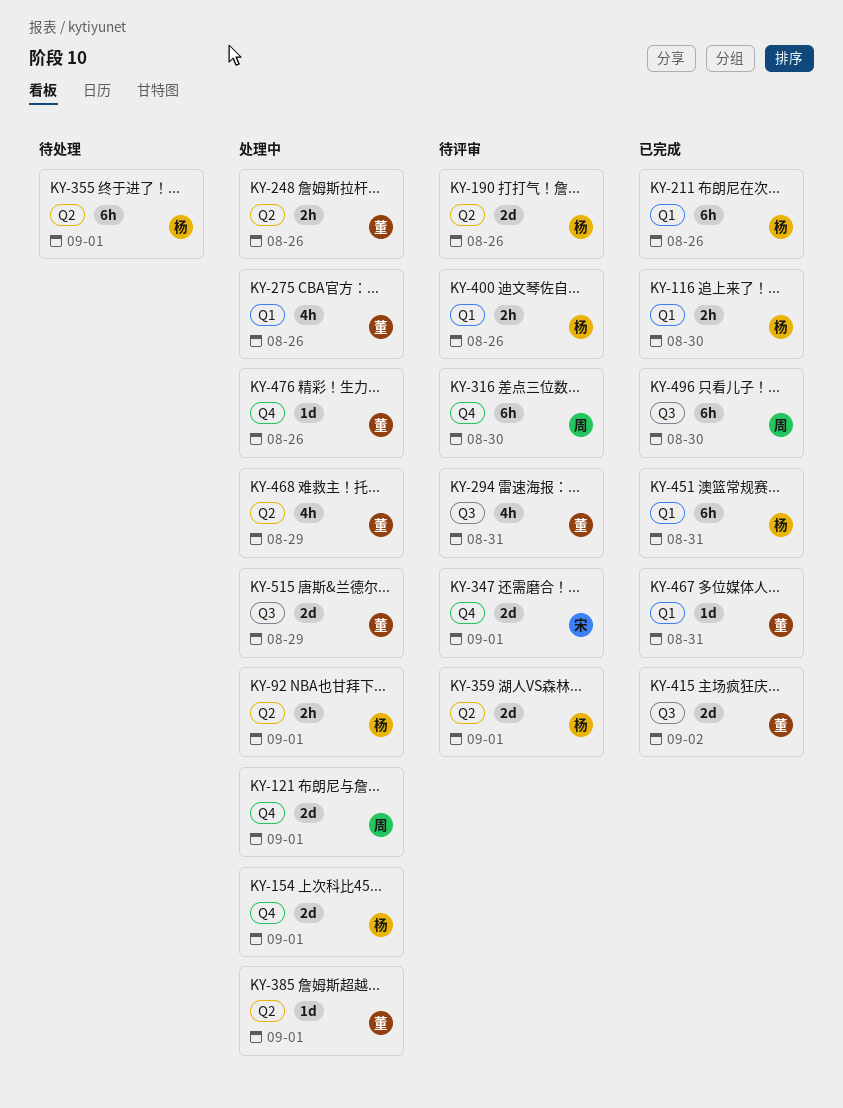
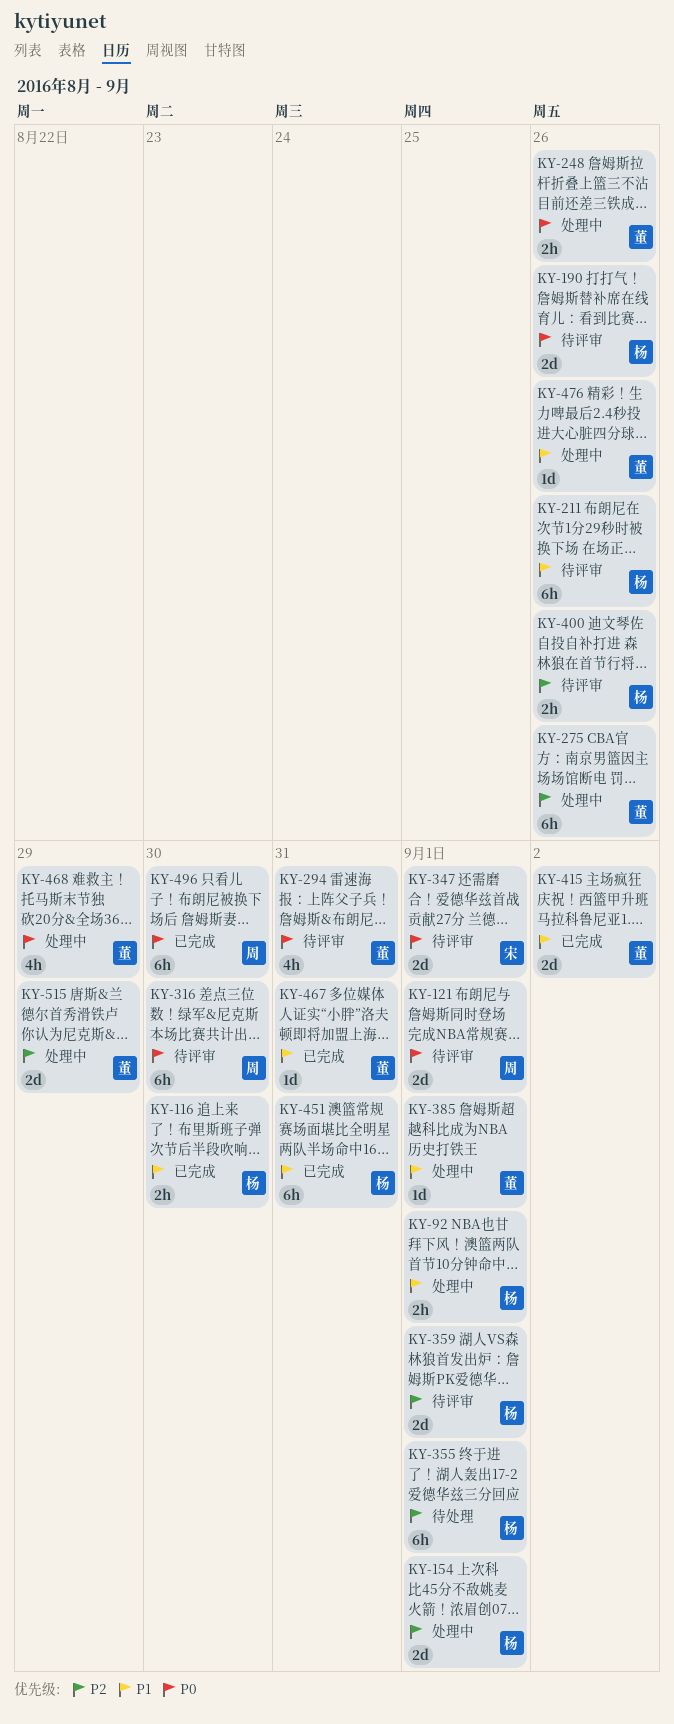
KY-121, status: 处理中 -> 待评审
KY-211, status: 已完成 -> 待评审
KY-275, estimate: 4h -> 6h

